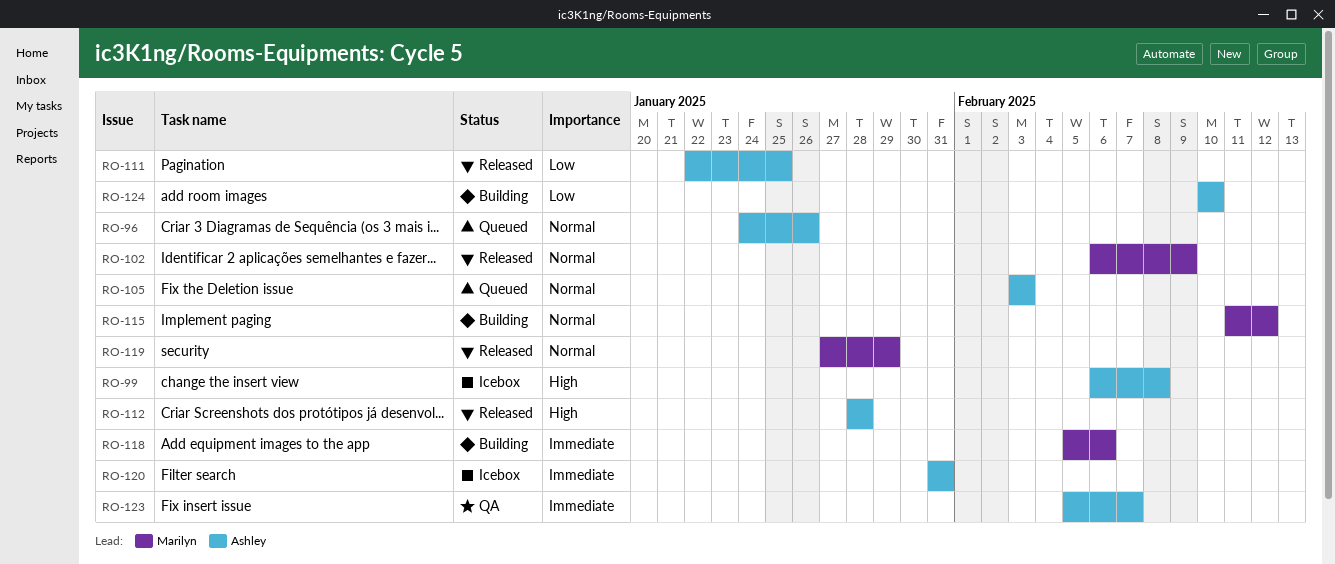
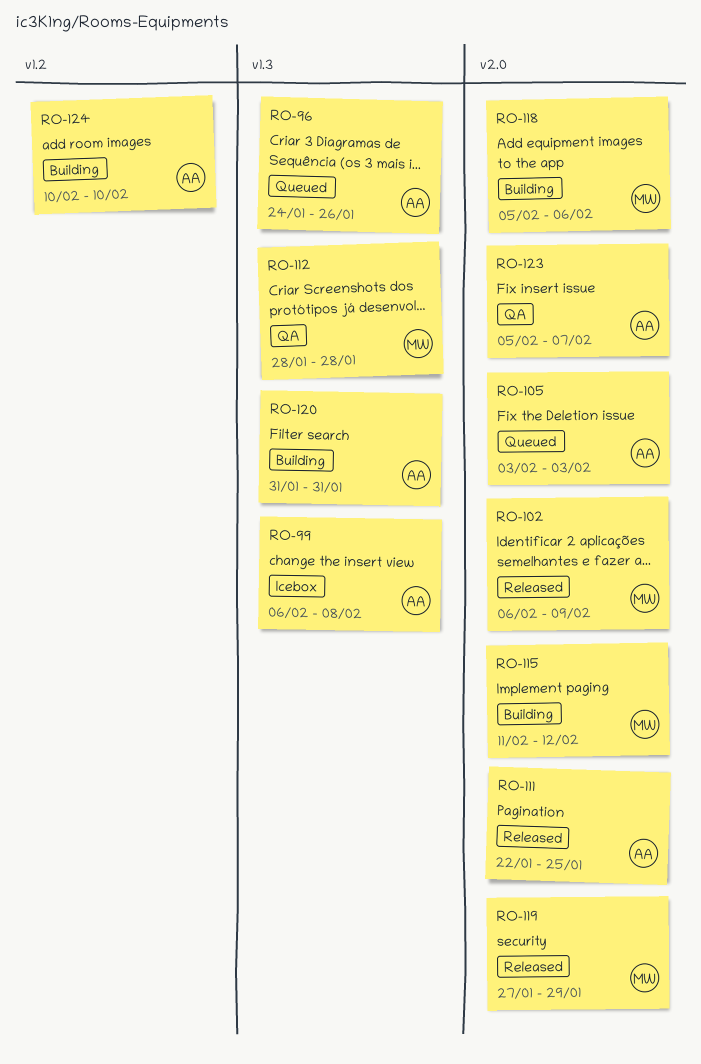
RO-112, status: Released -> QA
RO-112, owner: Ashley -> Marilyn
RO-120, status: Icebox -> Building

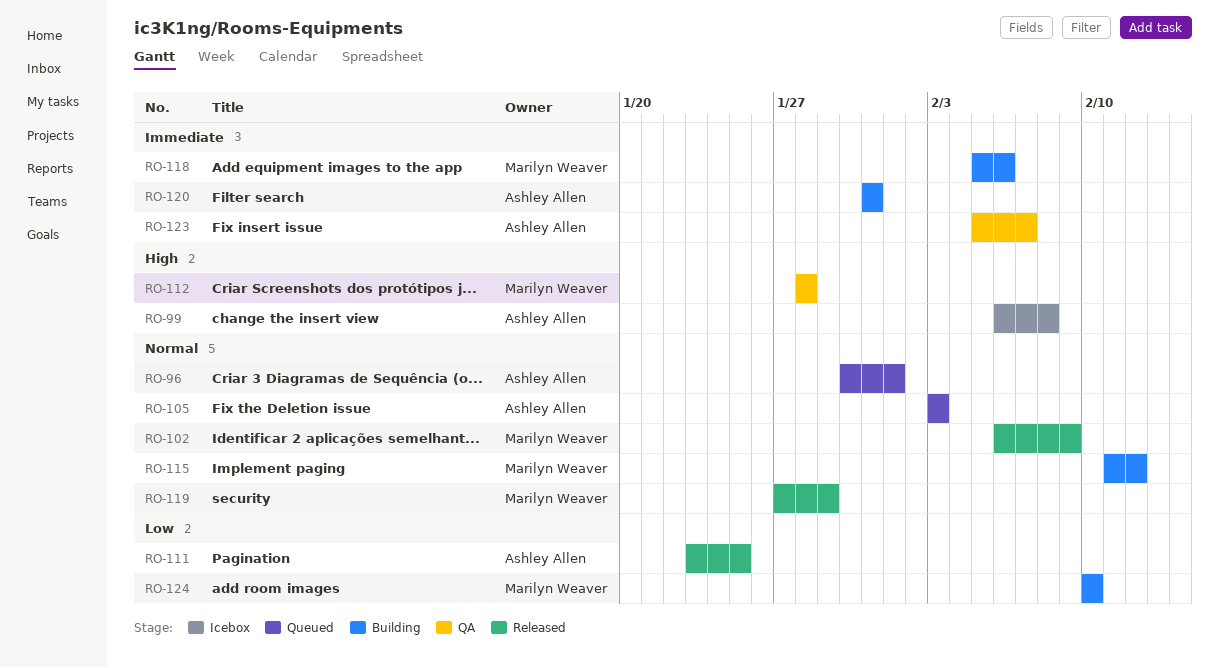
RO-96, start: Jan 24 -> Jan 30
RO-96, due: Jan 26 -> Feb 1
RO-111, start: Jan 22 -> Jan 23
RO-124, owner: Ashley Allen -> Marilyn Weaver

